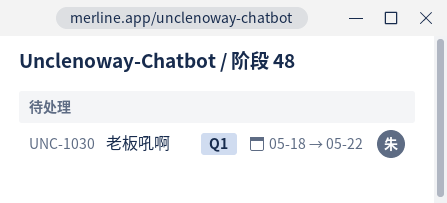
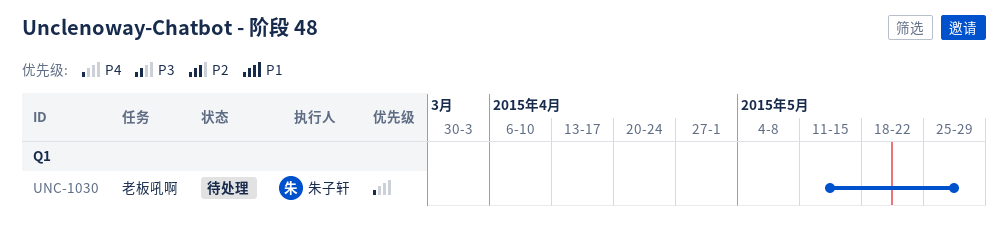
UNC-1030, start: May 18 -> May 11
UNC-1030, due: May 22 -> May 29

